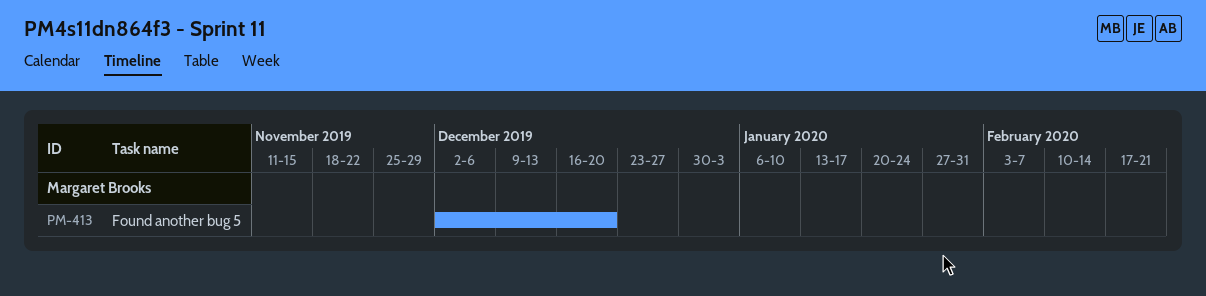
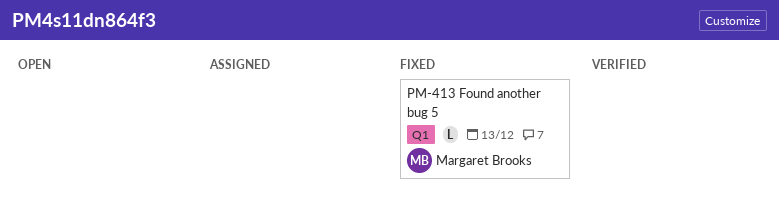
PM-413, due: Dec 20 -> Dec 13

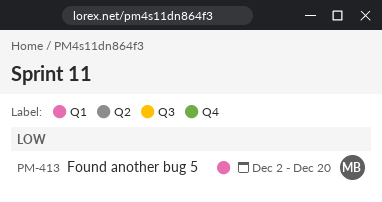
PM-413, due: Dec 13 -> Dec 20

